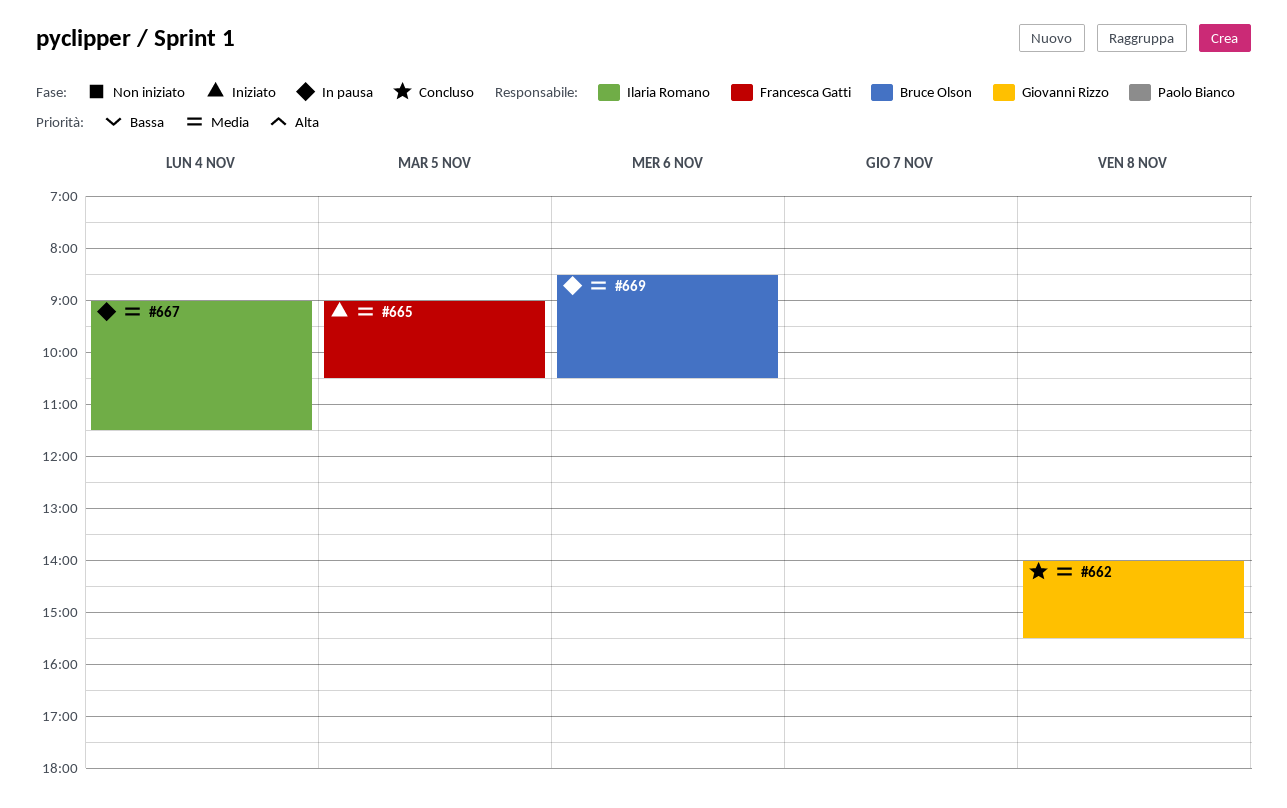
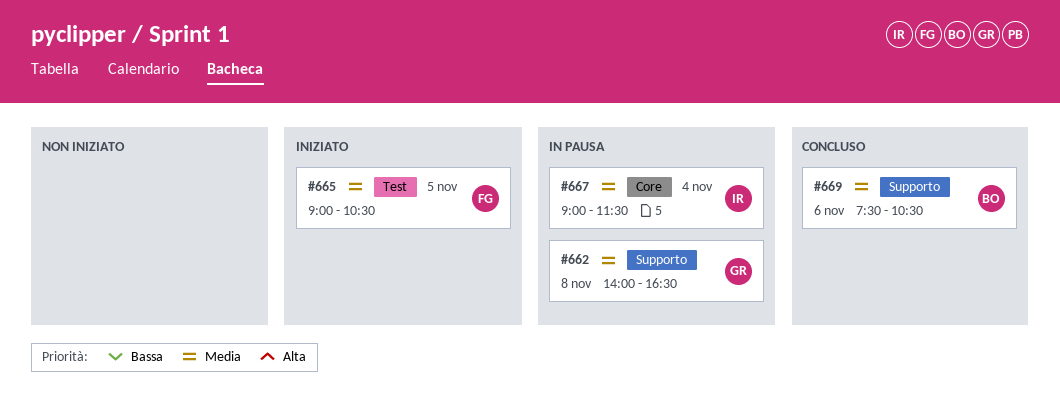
#662, status: Concluso -> In pausa
#662, ends: 15:30 -> 16:30
#669, status: In pausa -> Concluso
#669, begins: 08:30 -> 07:30

